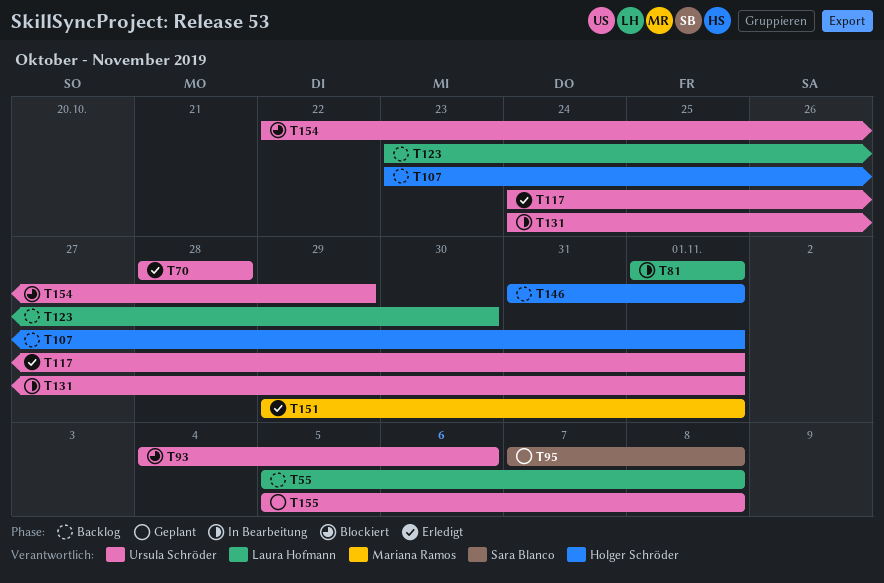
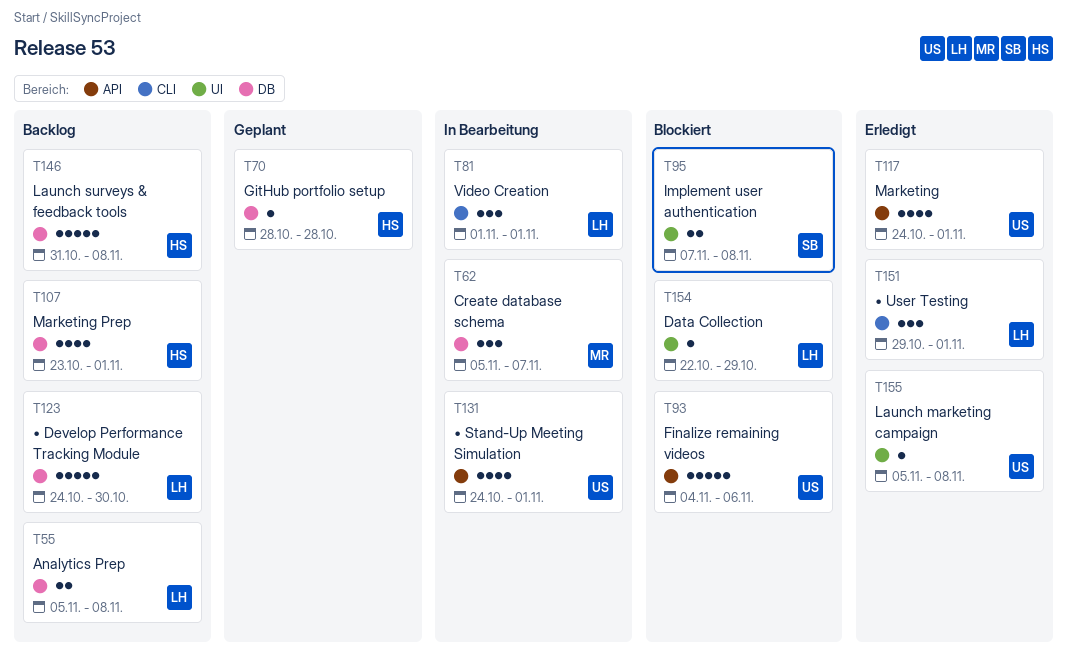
T62: none -> present
T70, status: Erledigt -> Geplant
T70, owner: Ursula Schröder -> Holger Schröder
T95, status: Geplant -> Blockiert
T123, start: Oct 23 -> Oct 24
T146, due: Nov 1 -> Nov 8
T151, owner: Mariana Ramos -> Laura Hofmann
T154, owner: Ursula Schröder -> Laura Hofmann
T155, status: Geplant -> Erledigt

